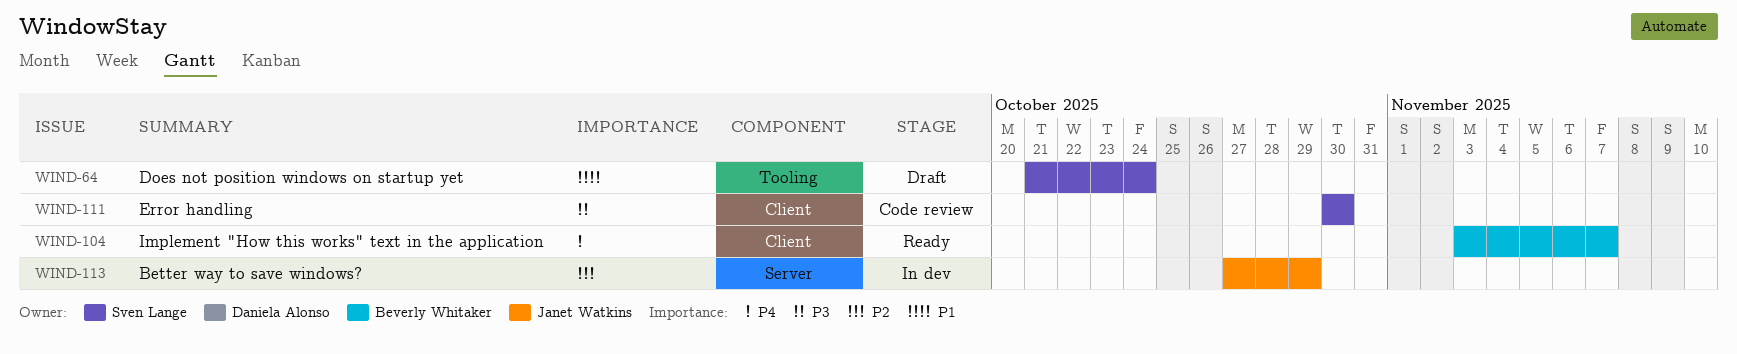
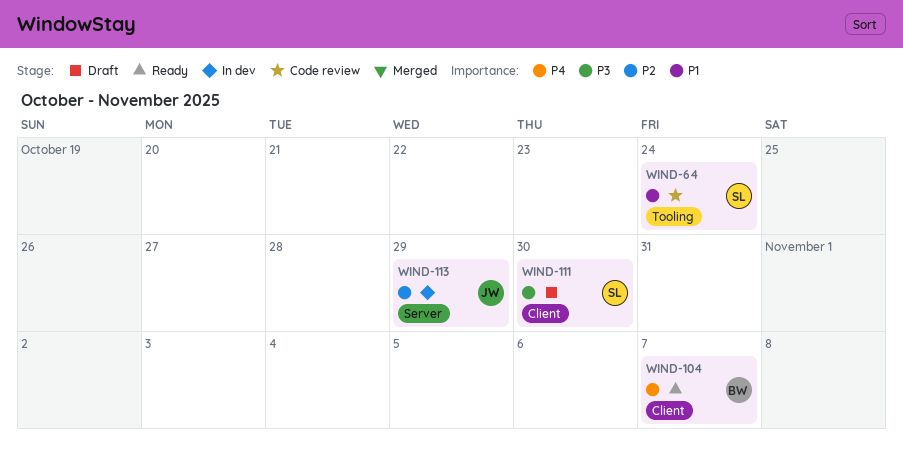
WIND-64, status: Draft -> Code review
WIND-111, status: Code review -> Draft

